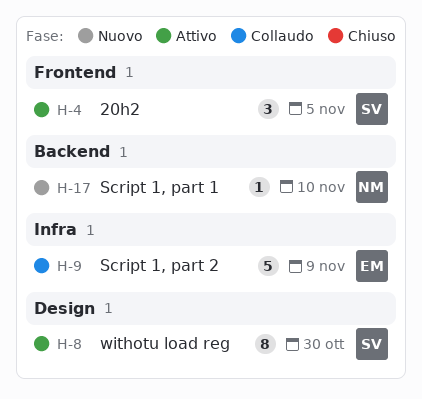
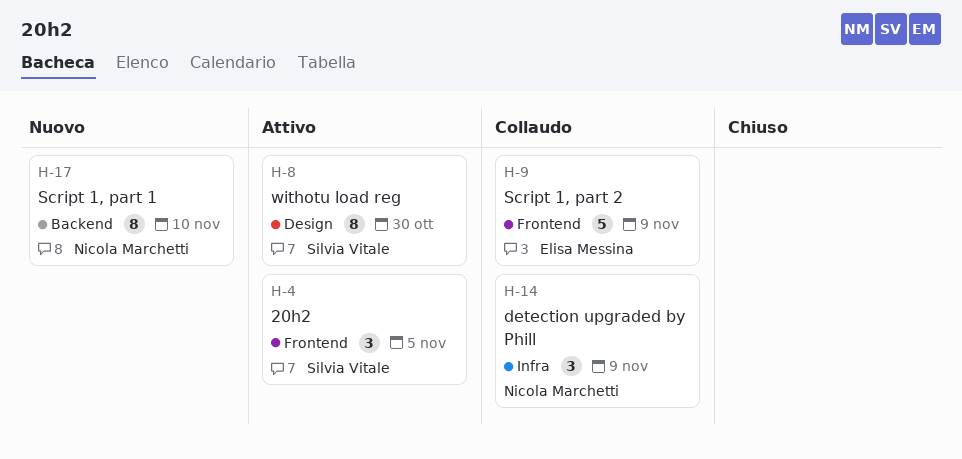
H-9, label: Infra -> Frontend
H-14: none -> present
H-17, estimate: 1 -> 8

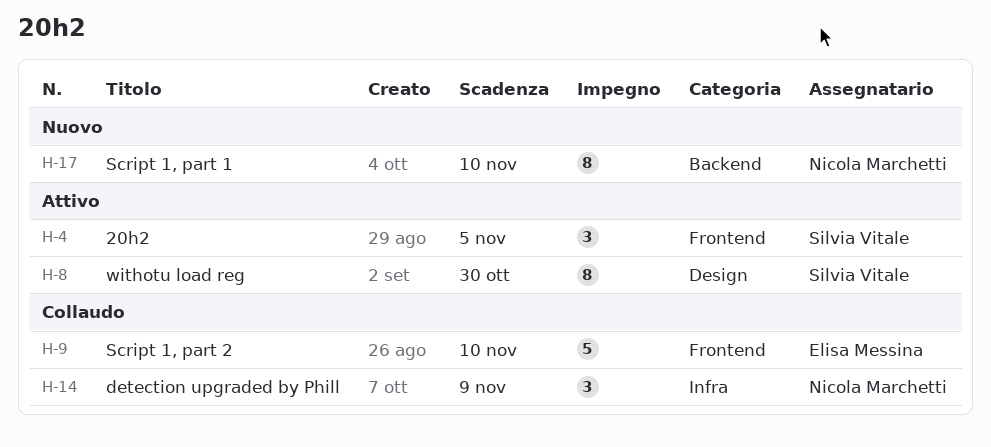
H-9, due: Nov 9 -> Nov 10

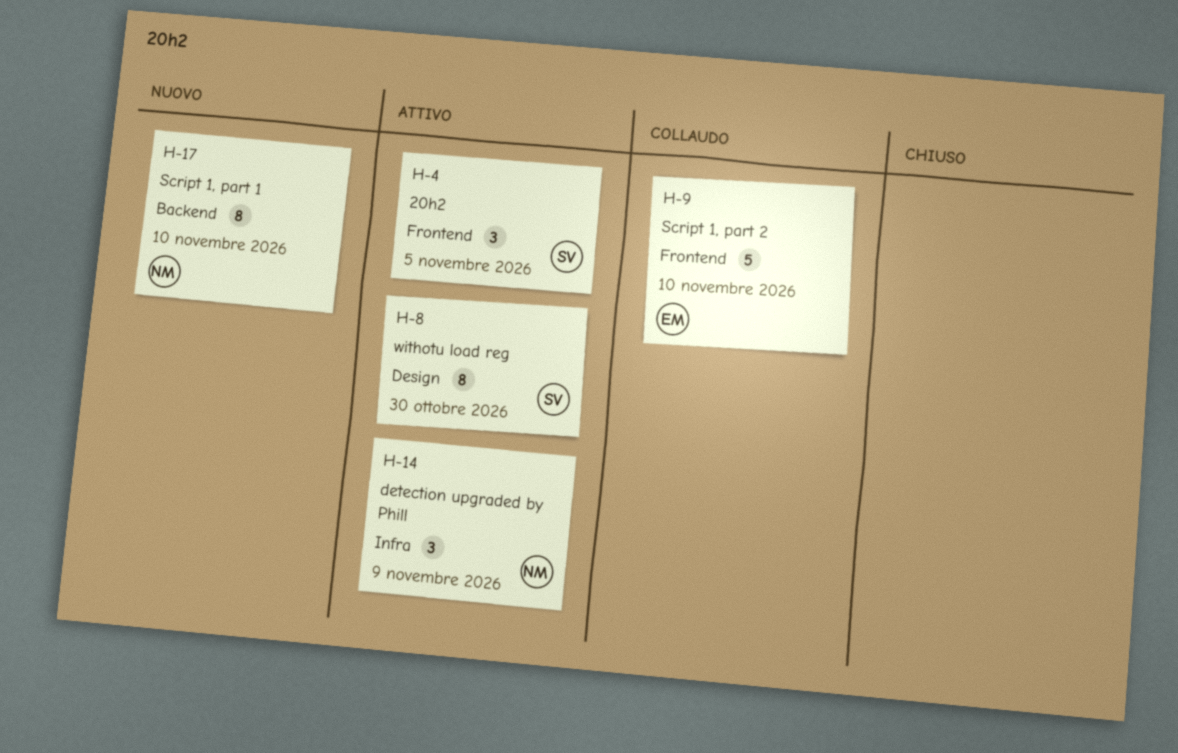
H-14, status: Collaudo -> Attivo

